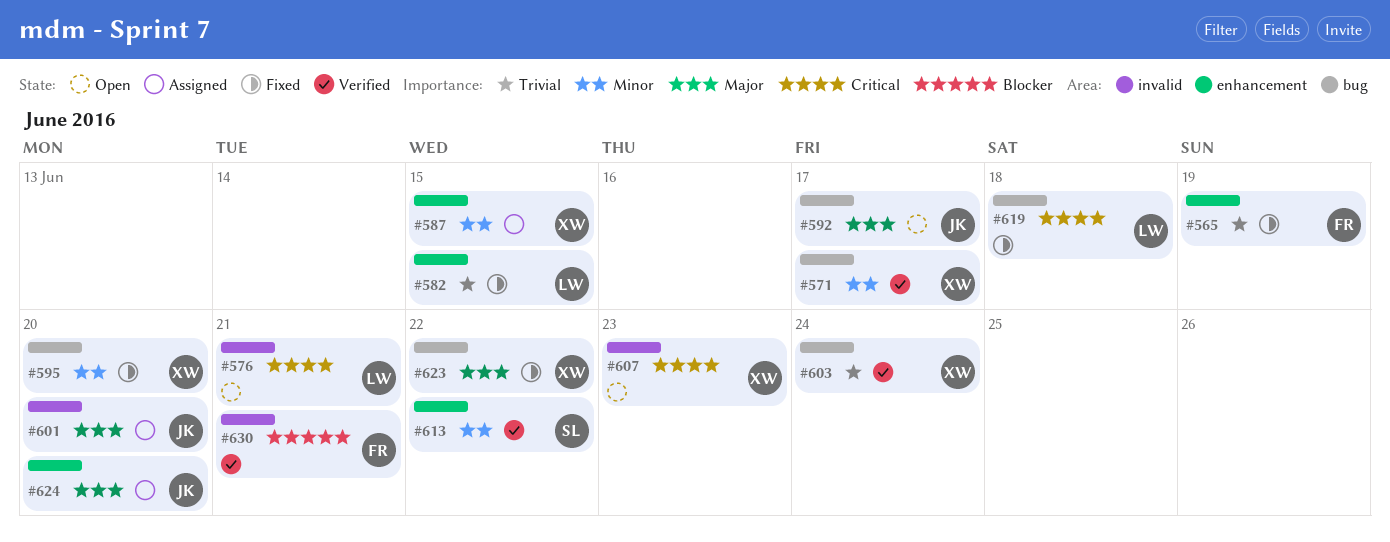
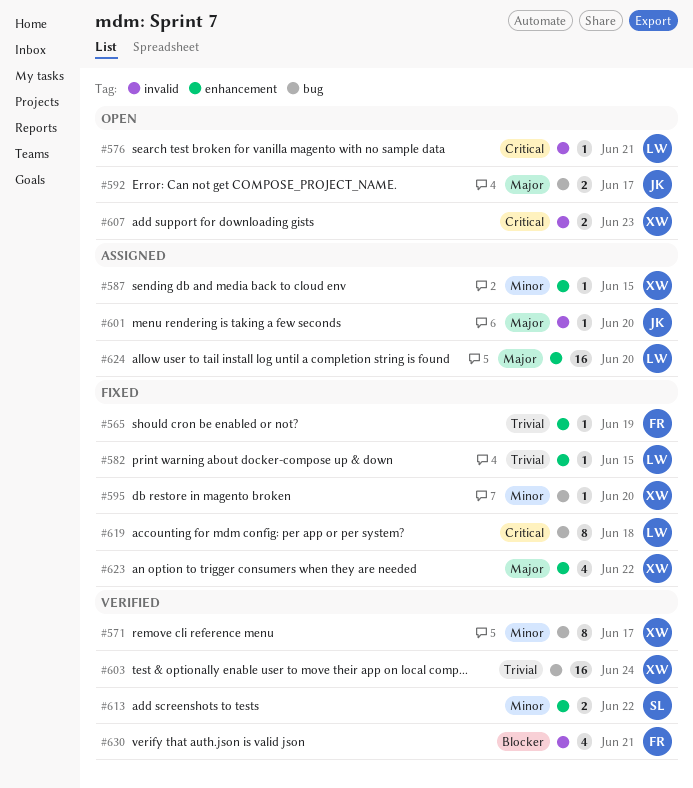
#623, label: bug -> enhancement
#624, owner: JK -> LW

